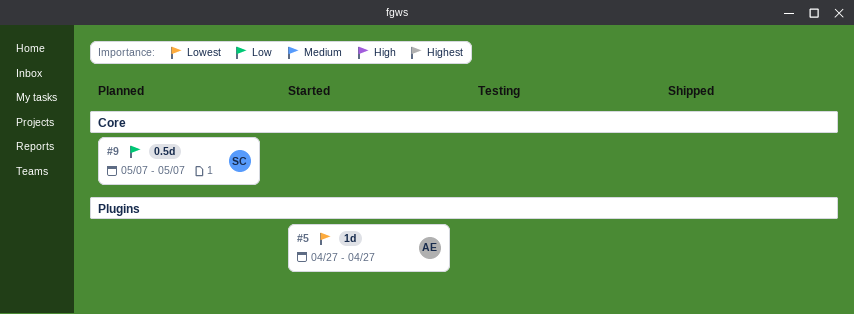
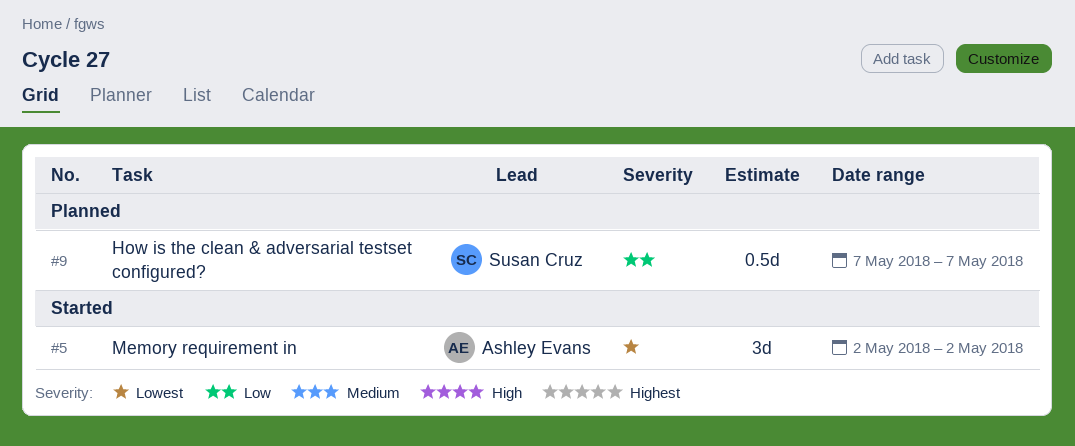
#5, estimate: 1d -> 3d
#5, start: Apr 27 -> May 2
#5, due: Apr 27 -> May 2

